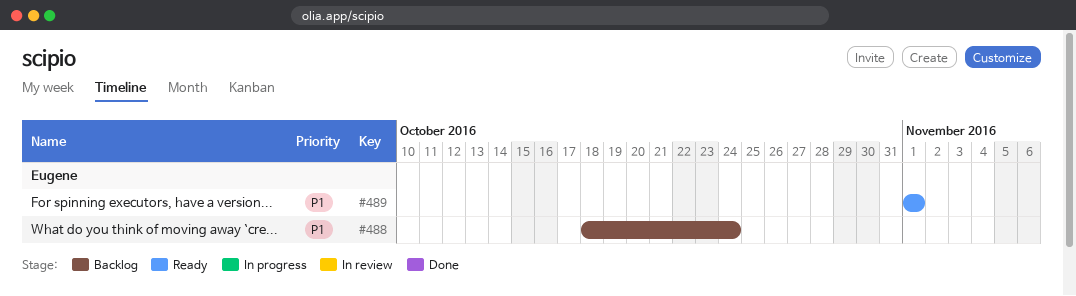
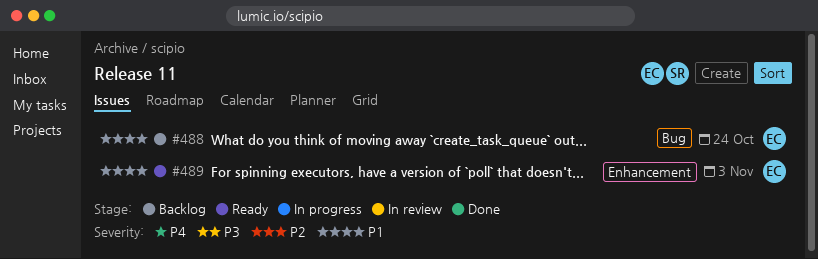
#489, due: Nov 1 -> Nov 3

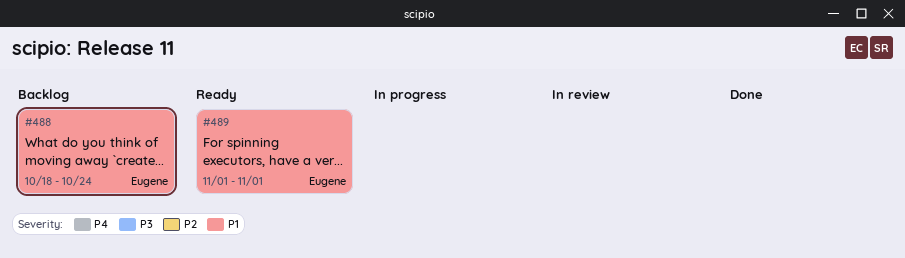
#489, due: Nov 3 -> Nov 1

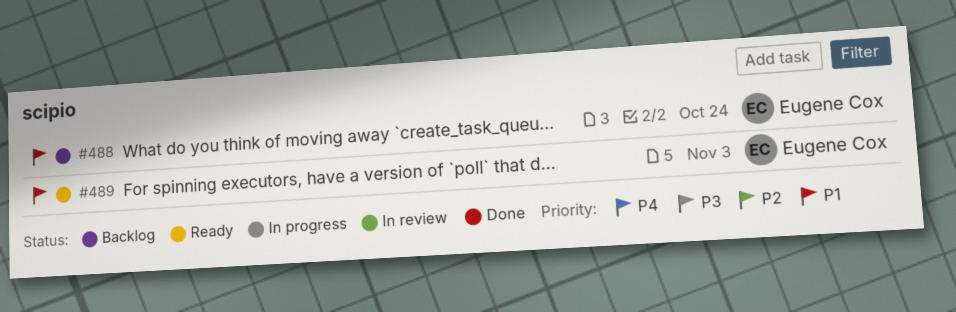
#489, due: Nov 1 -> Nov 3

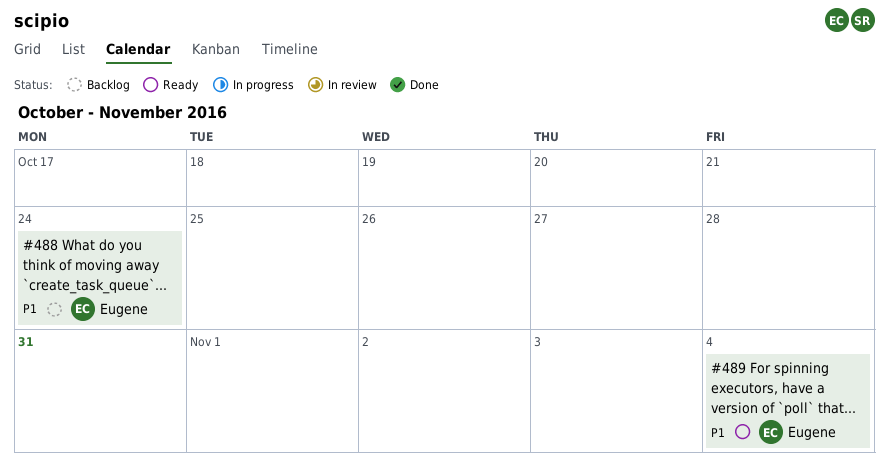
#489, due: Nov 3 -> Nov 4

